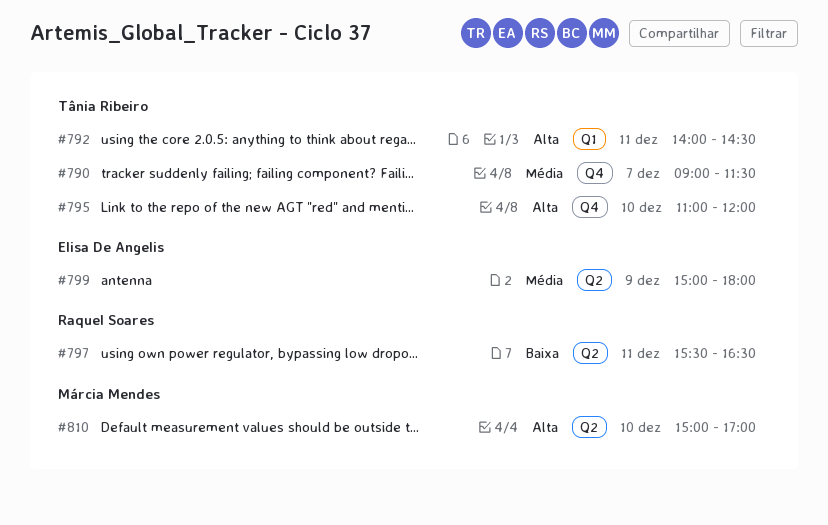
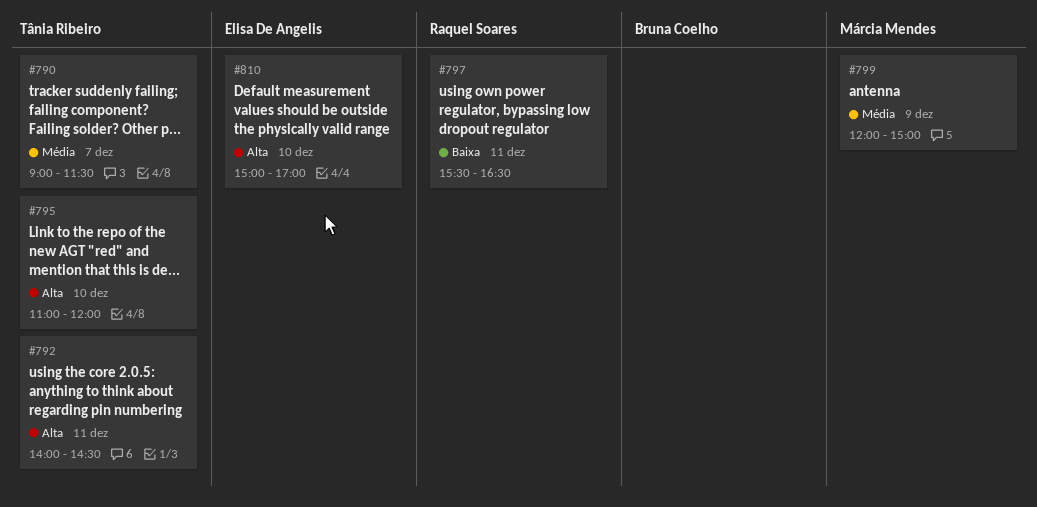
#799, owner: Elisa De Angelis -> Márcia Mendes
#799, begins: 15:00 -> 12:00
#799, ends: 18:00 -> 15:00
#810, owner: Márcia Mendes -> Elisa De Angelis

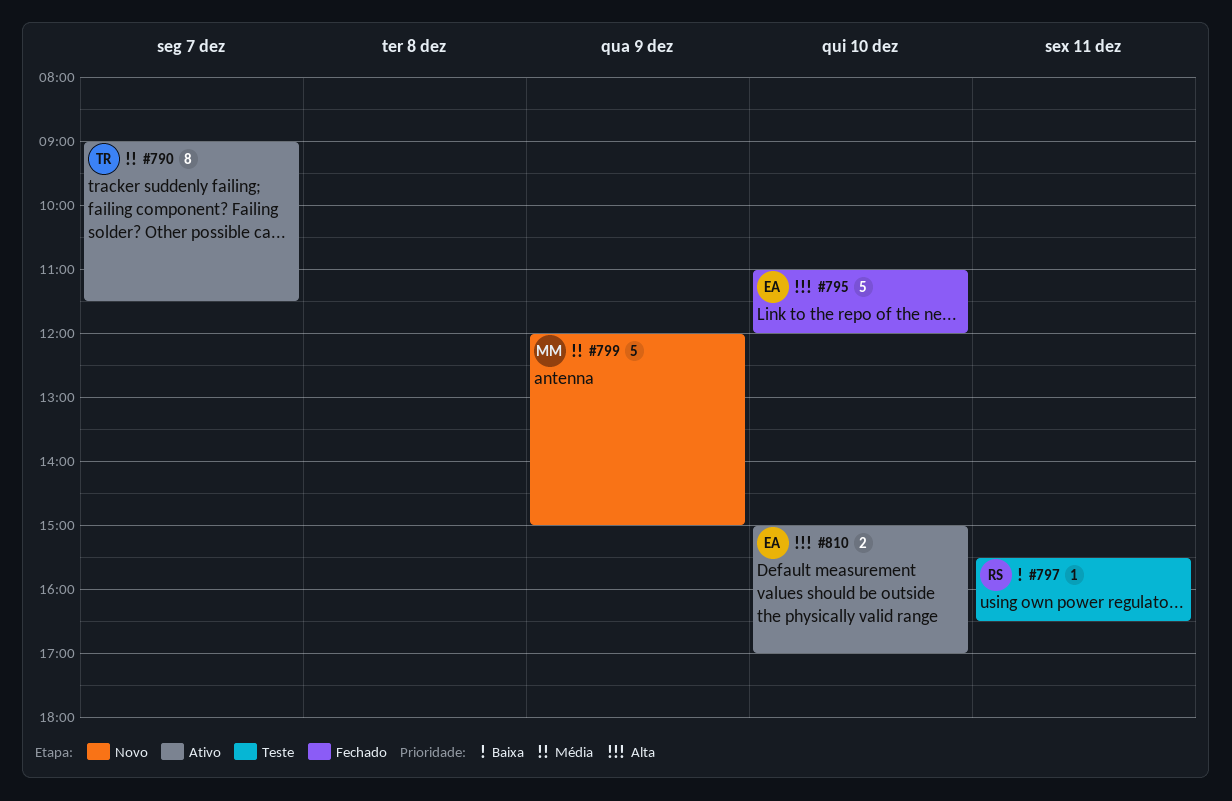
#792: present -> none
#795, owner: Tânia Ribeiro -> Elisa De Angelis

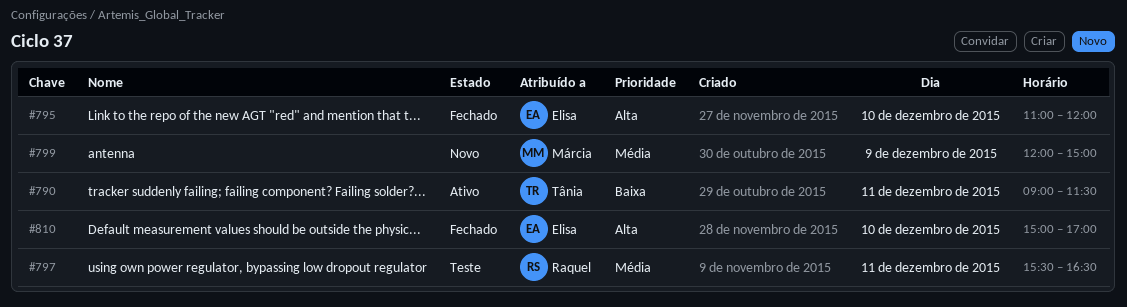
#790, priority: Média -> Baixa
#790, day: Dec 7 -> Dec 11
#797, priority: Baixa -> Média
#810, status: Ativo -> Fechado

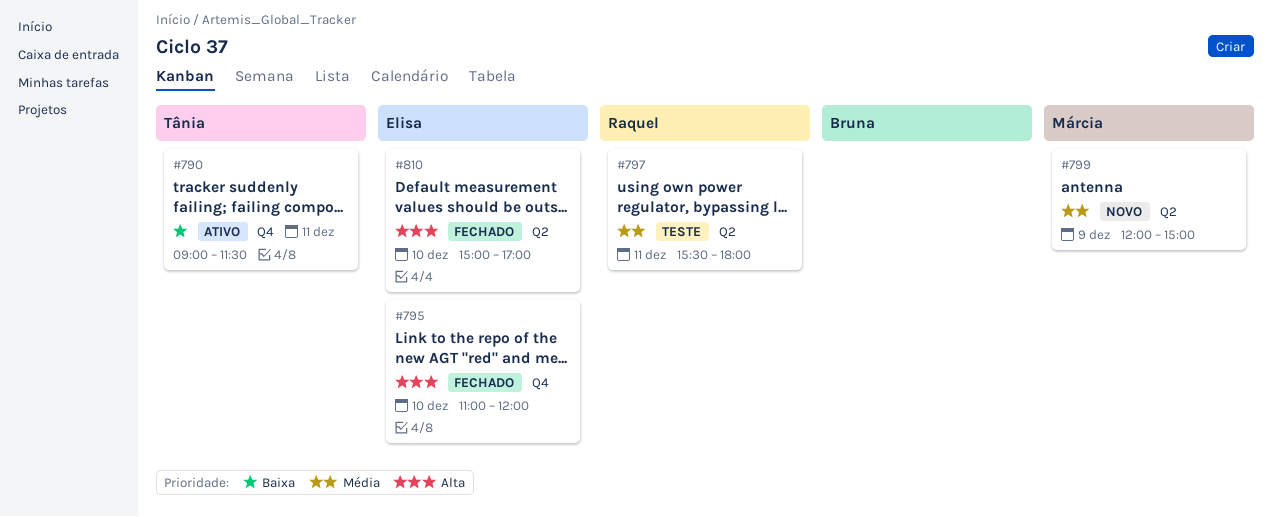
#797, ends: 16:30 -> 18:00

